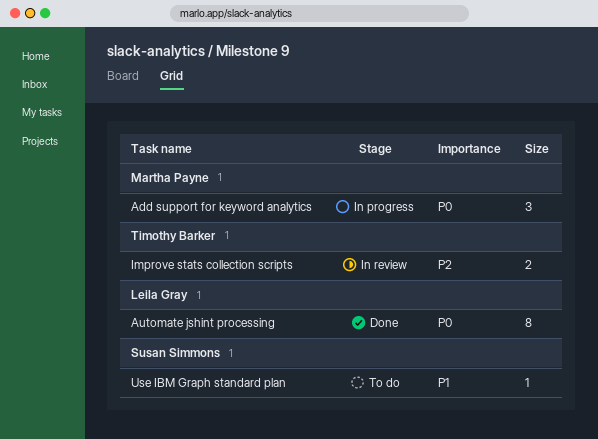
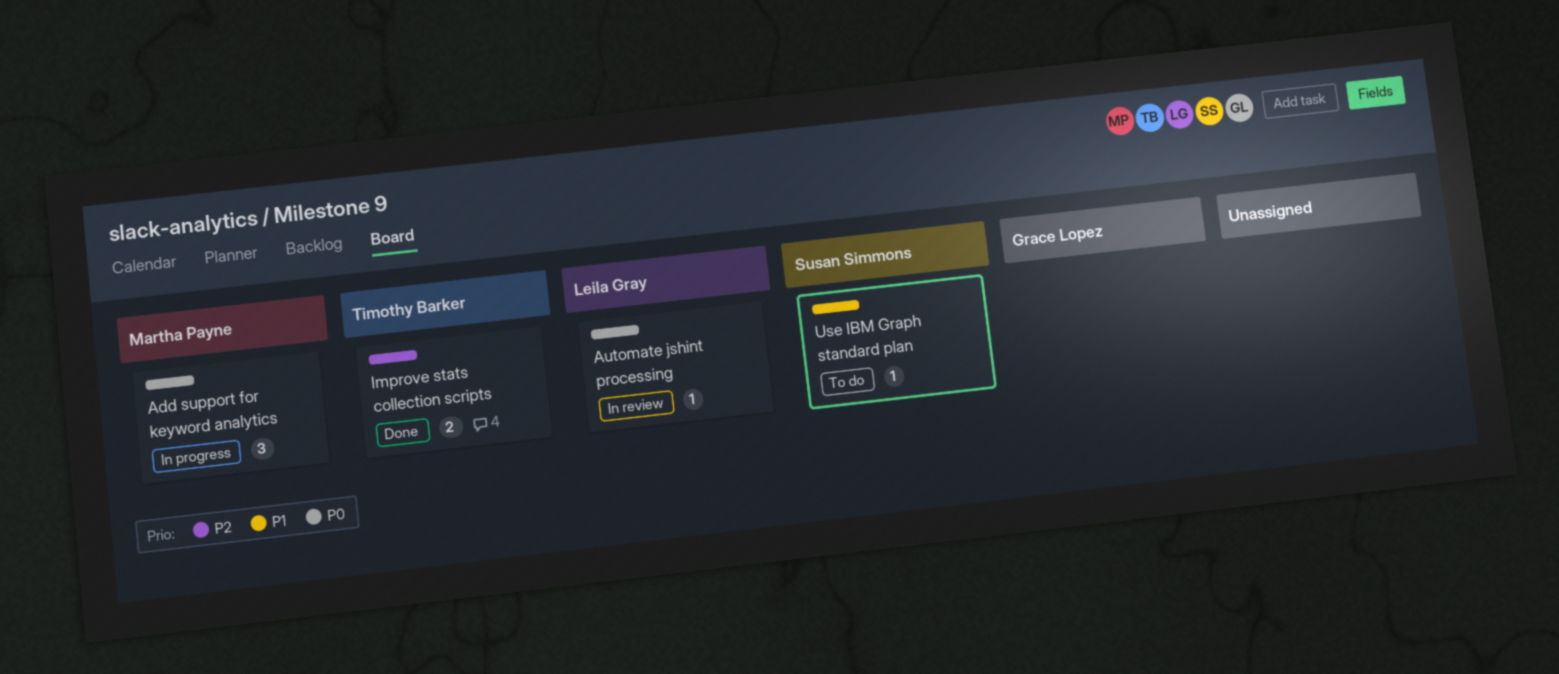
Automate jshint processing, status: Done -> In review
Automate jshint processing, estimate: 8 -> 1
Improve stats collection scripts, status: In review -> Done

